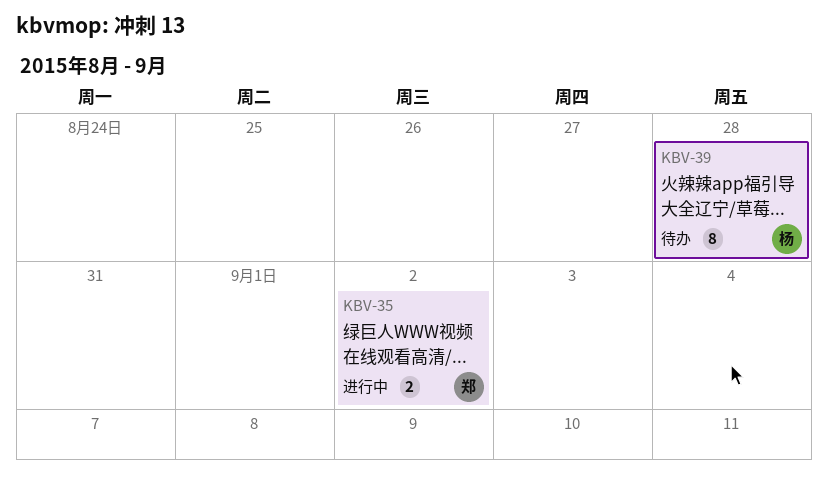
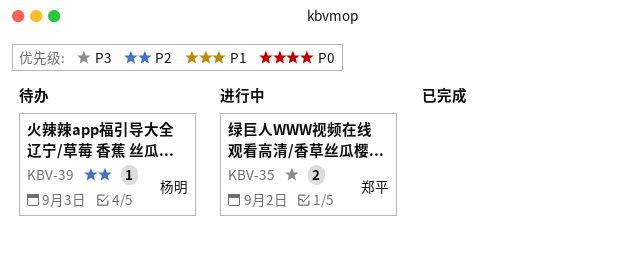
KBV-39, estimate: 8 -> 1
KBV-39, due: Aug 28 -> Sep 3

